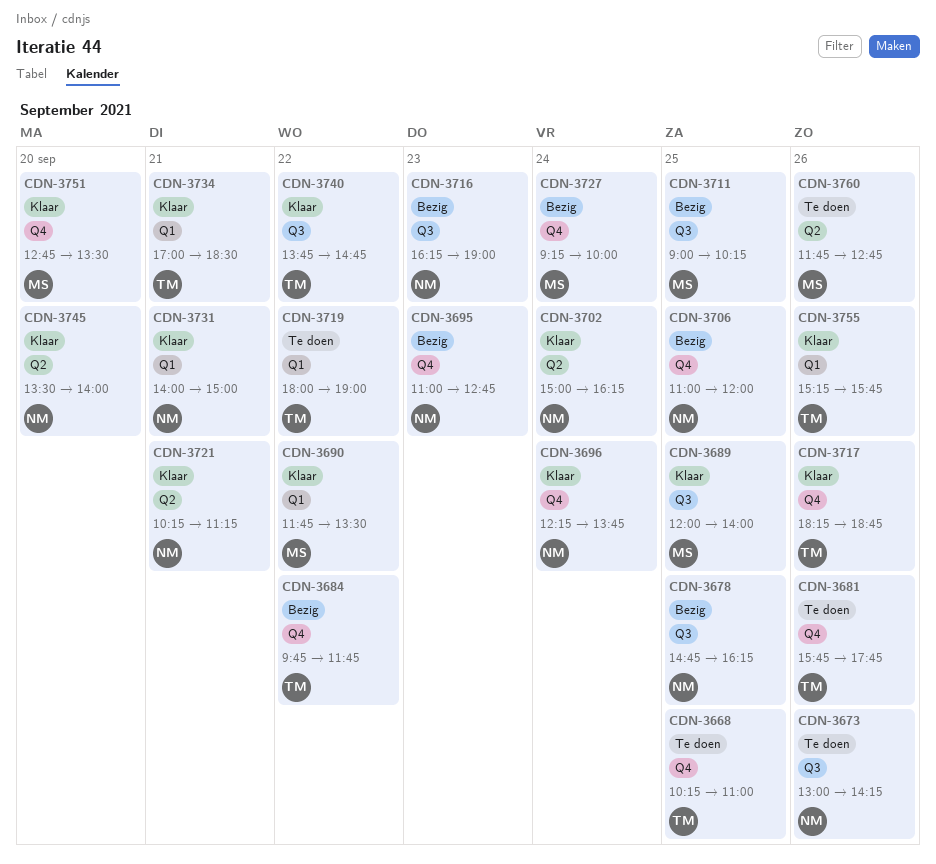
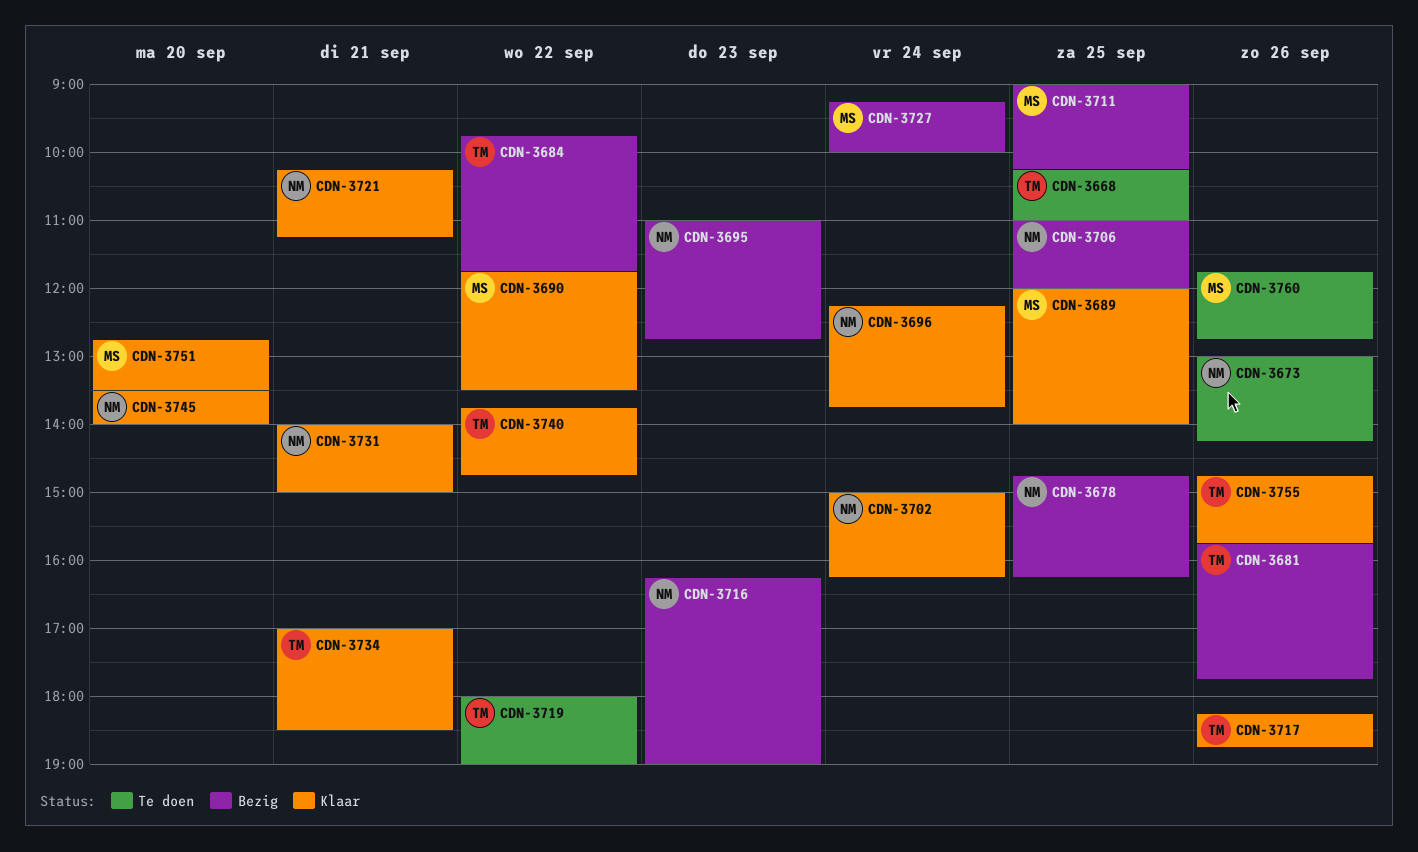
CDN-3681, status: Te doen -> Bezig
CDN-3755, begins: 15:15 -> 14:45

